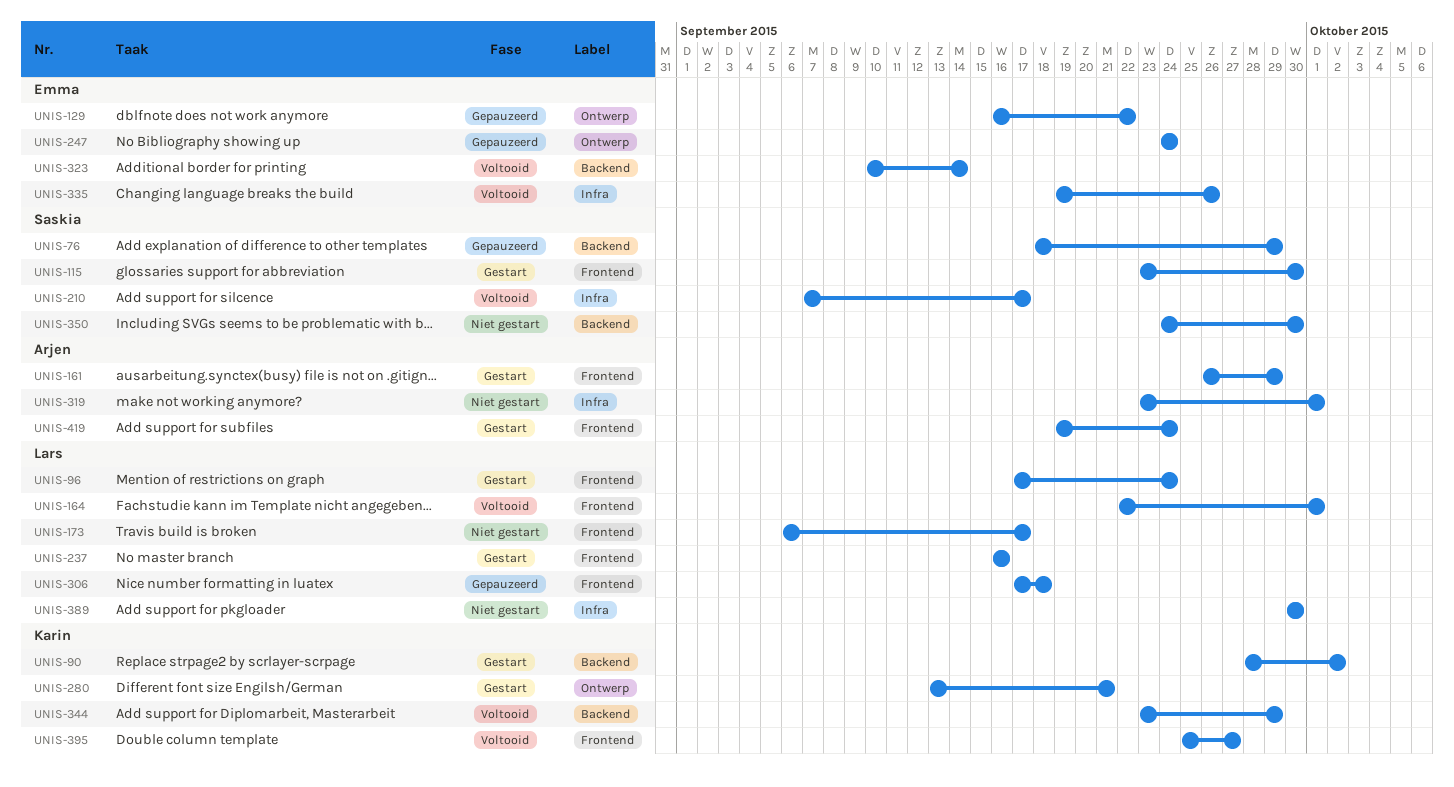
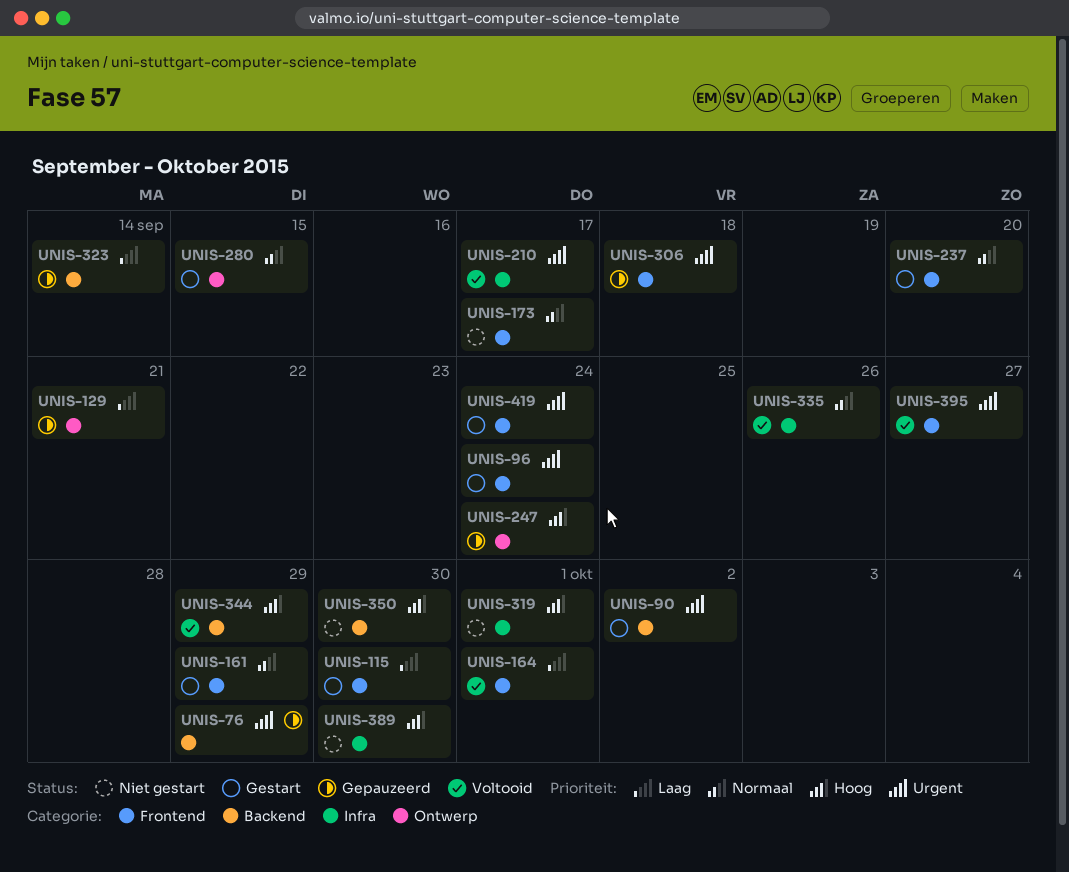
UNIS-129, due: Sep 22 -> Sep 21
UNIS-237, due: Sep 16 -> Sep 20
UNIS-280, due: Sep 21 -> Sep 15
UNIS-323, status: Voltooid -> Gepauzeerd

